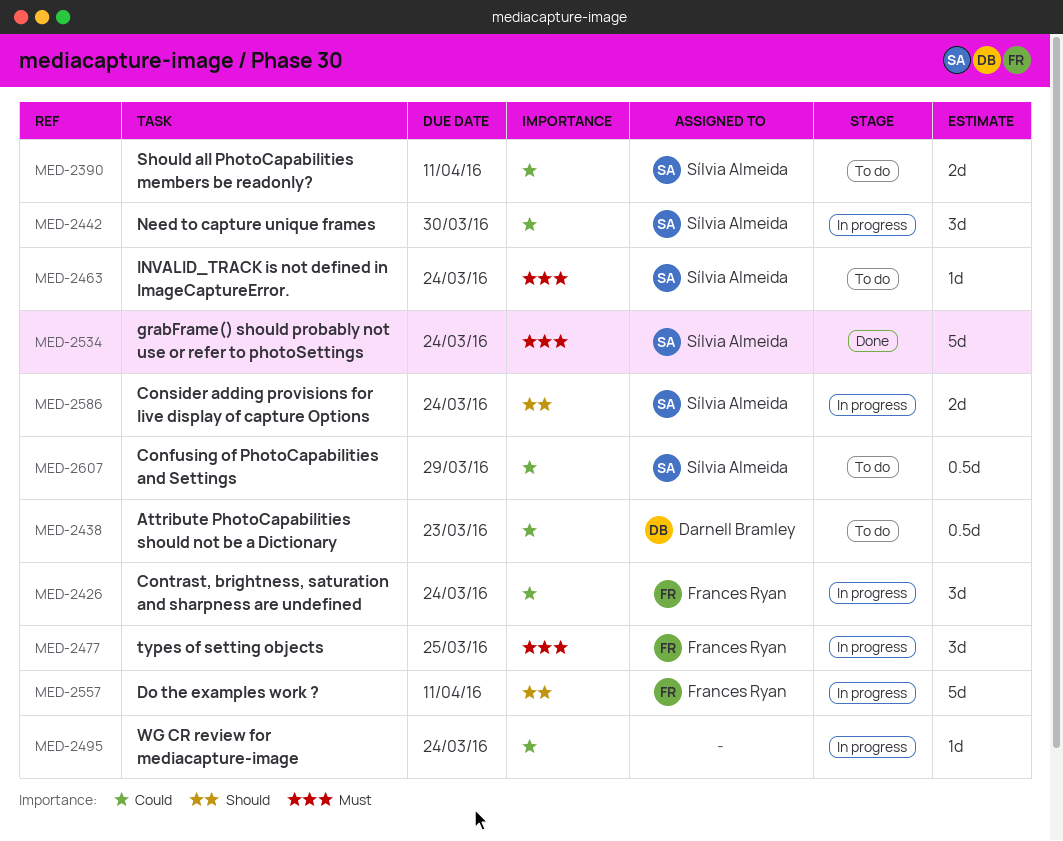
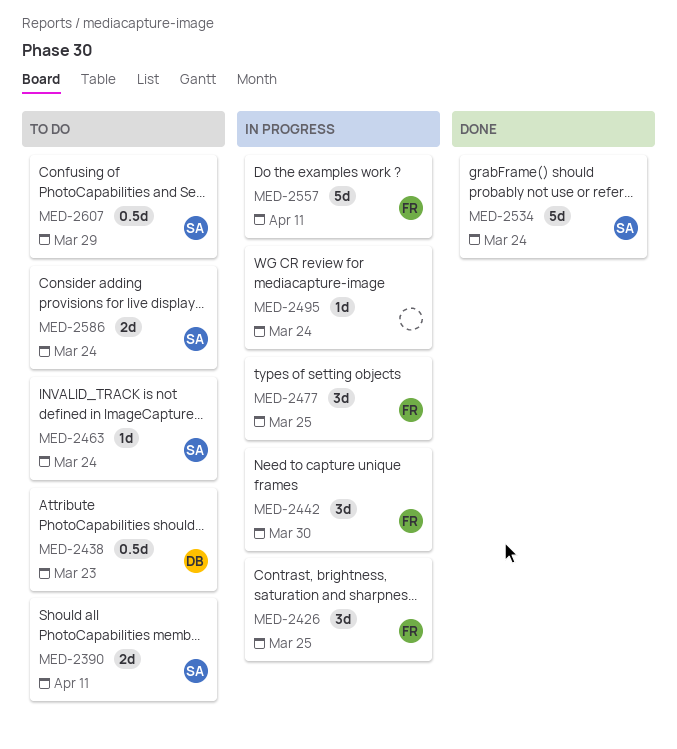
MED-2426, due: Mar 24 -> Mar 25
MED-2442, owner: Sílvia Almeida -> Frances Ryan
MED-2586, status: In progress -> To do

